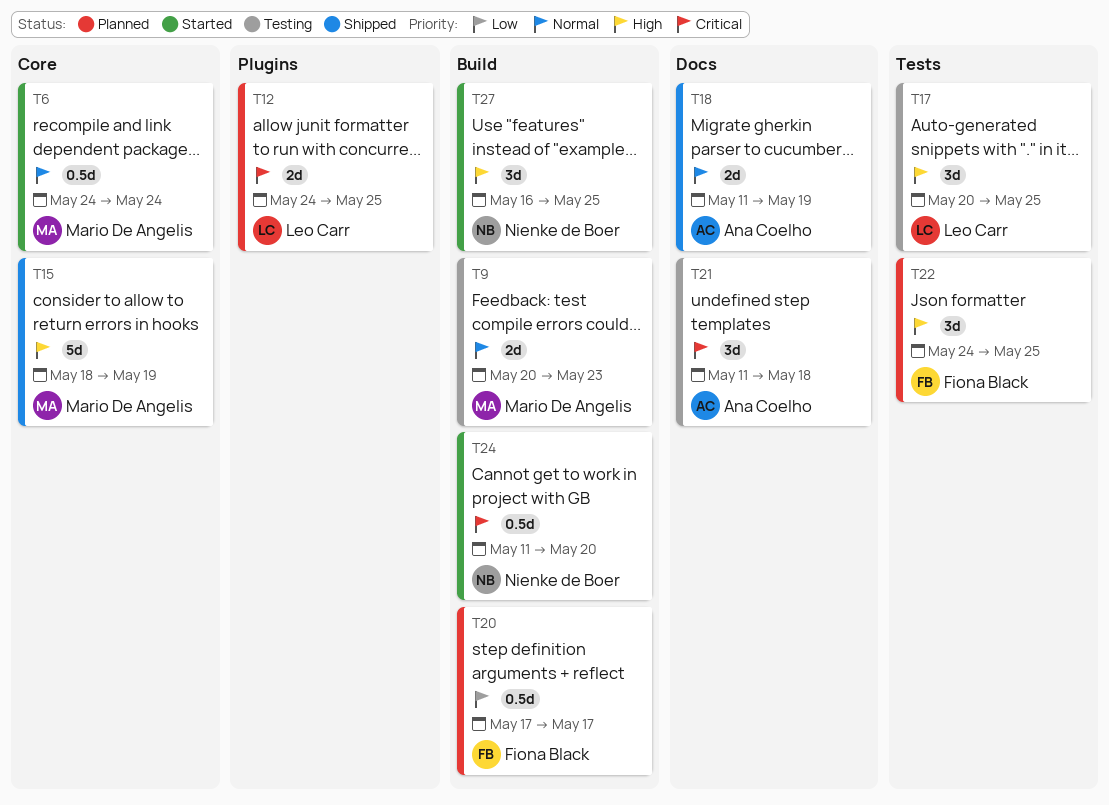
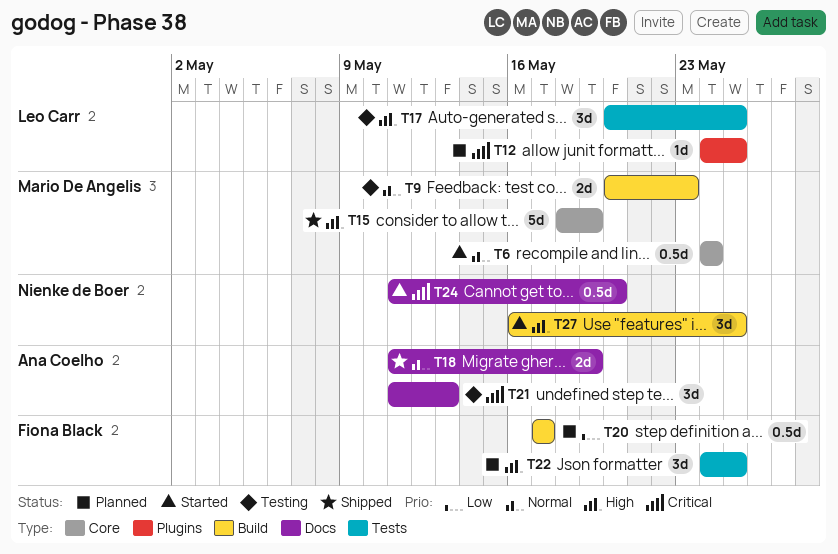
T12, estimate: 2d -> 1d
T21, due: May 18 -> May 13
T24, label: Build -> Docs

